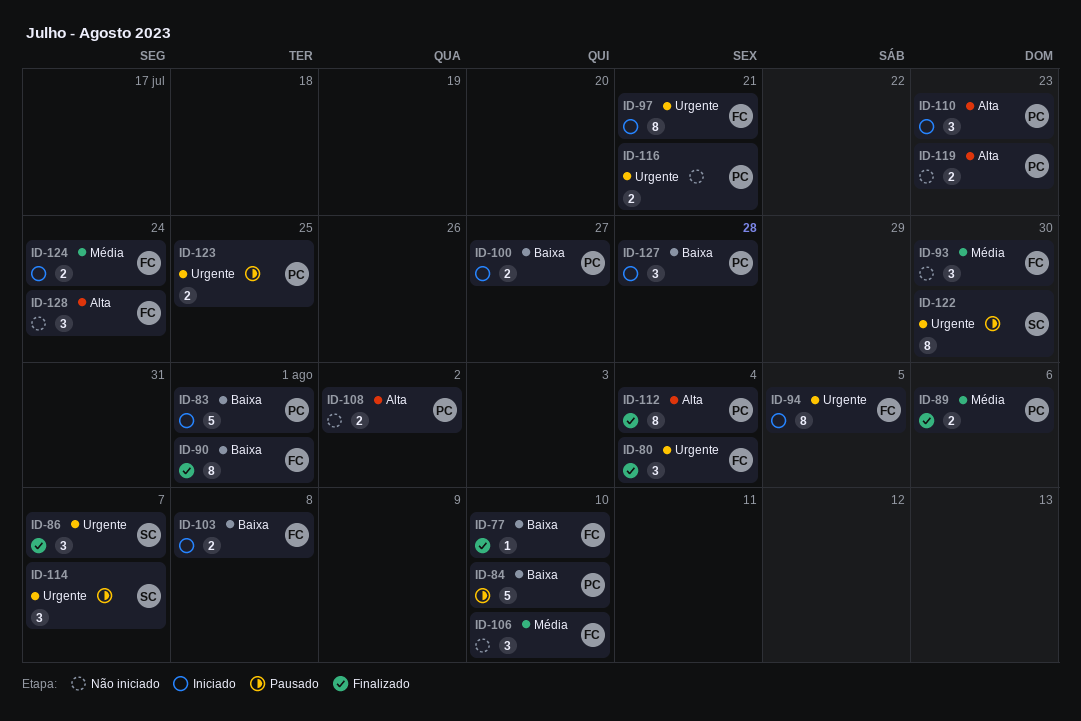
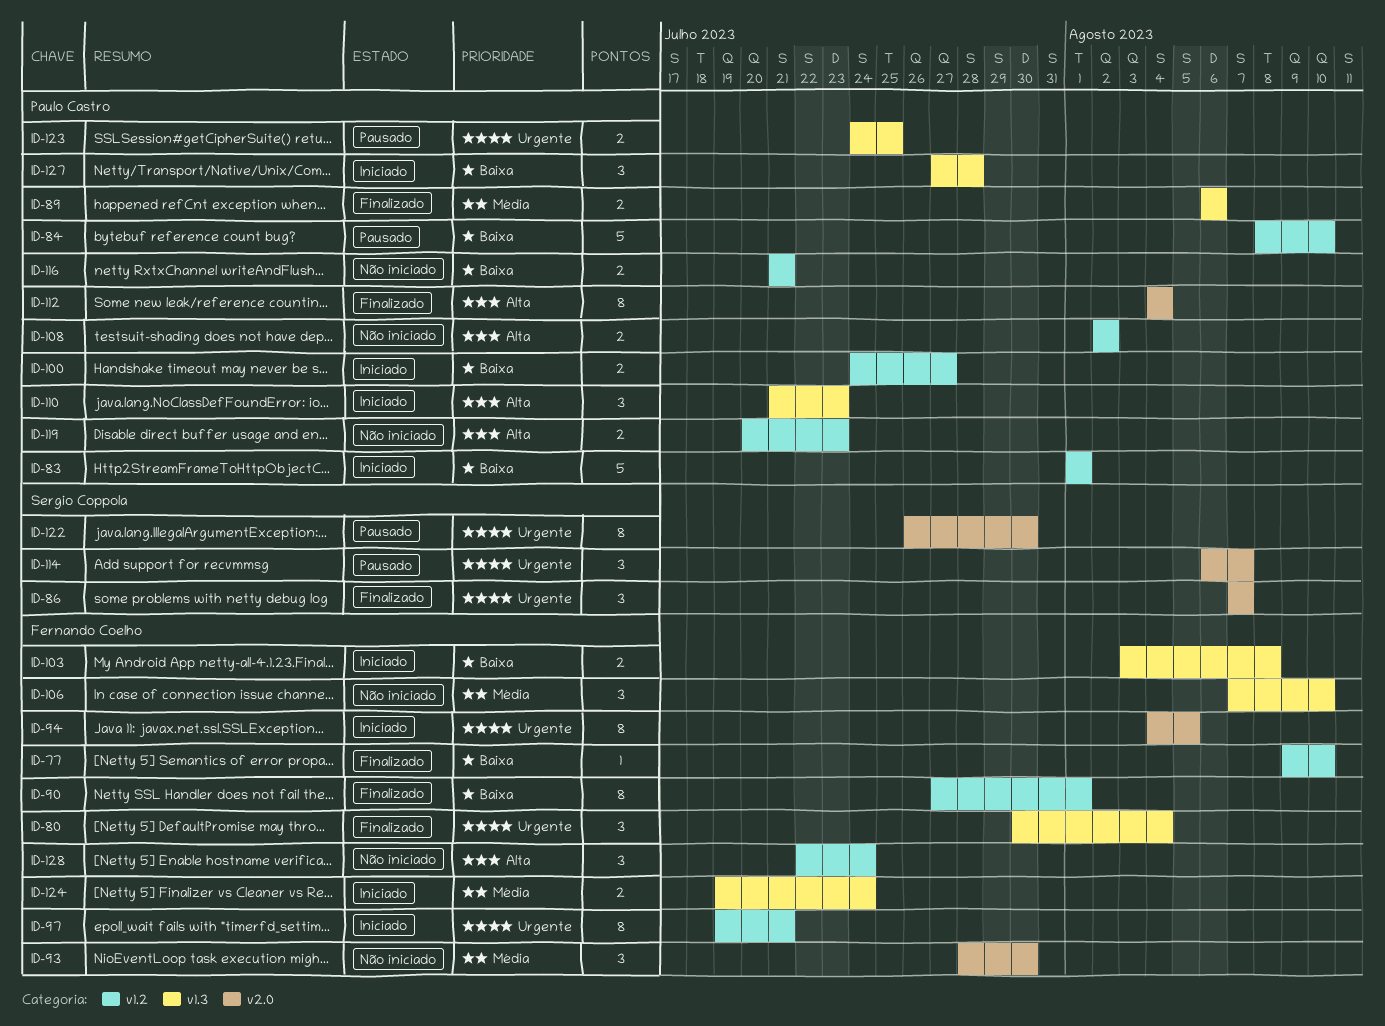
ID-116, priority: Urgente -> Baixa

